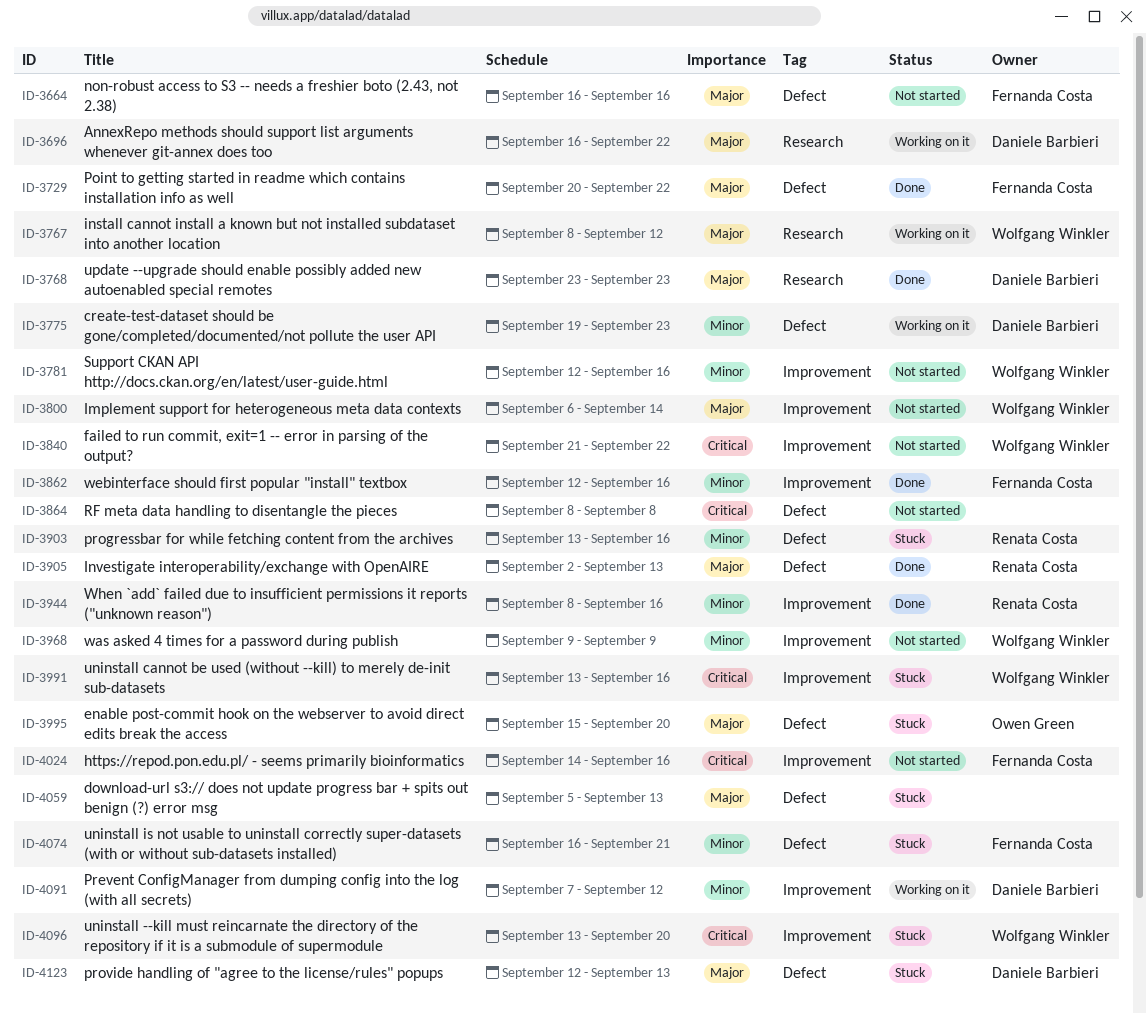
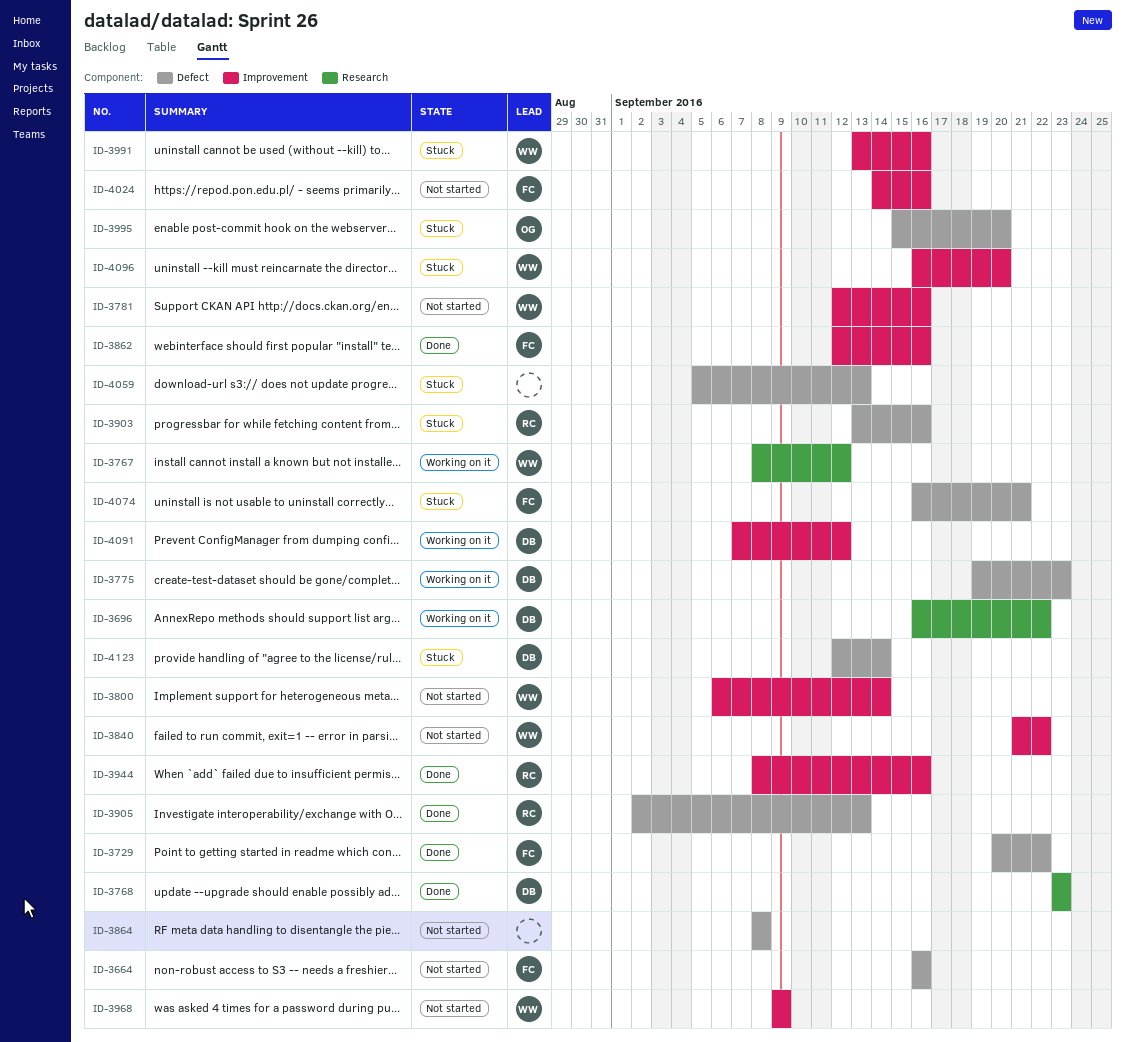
ID-4096, start: Sep 13 -> Sep 16
ID-4123, due: Sep 13 -> Sep 14

